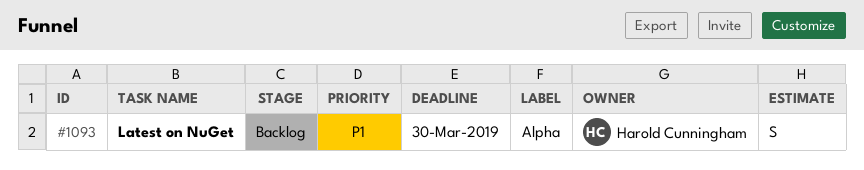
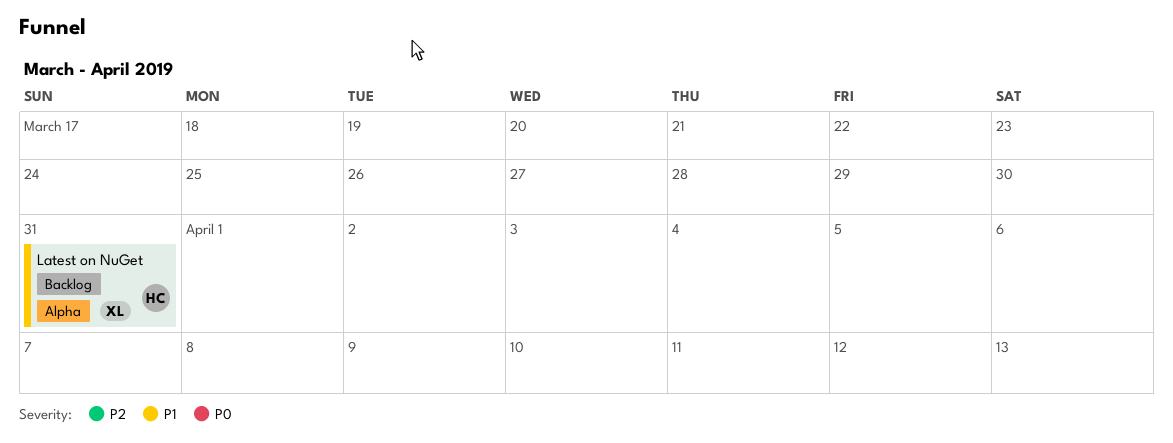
Latest on NuGet, estimate: S -> XL
Latest on NuGet, due: Mar 30 -> Mar 31

